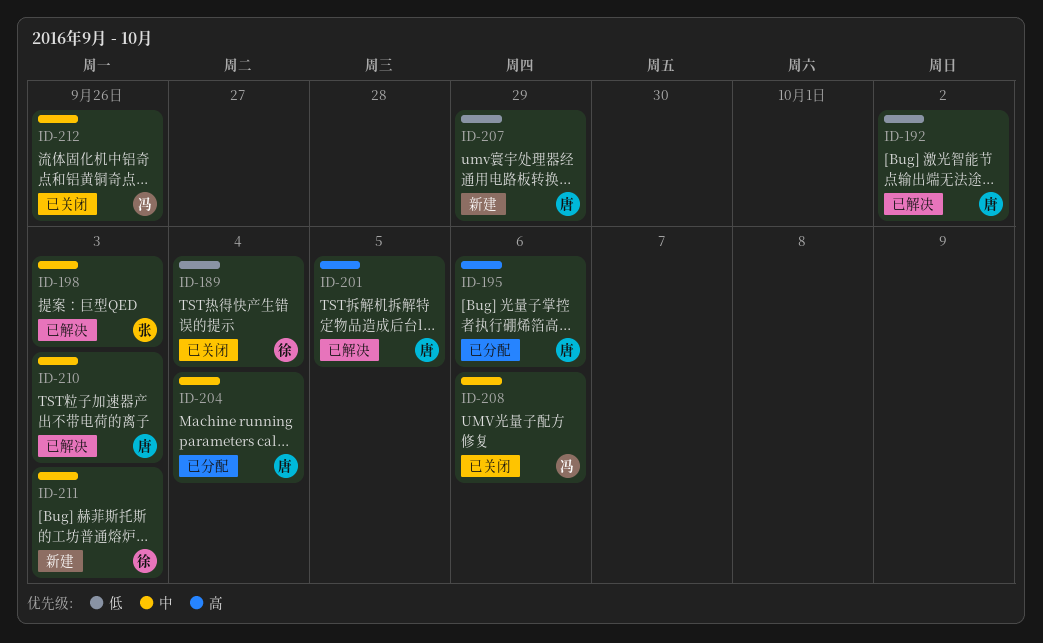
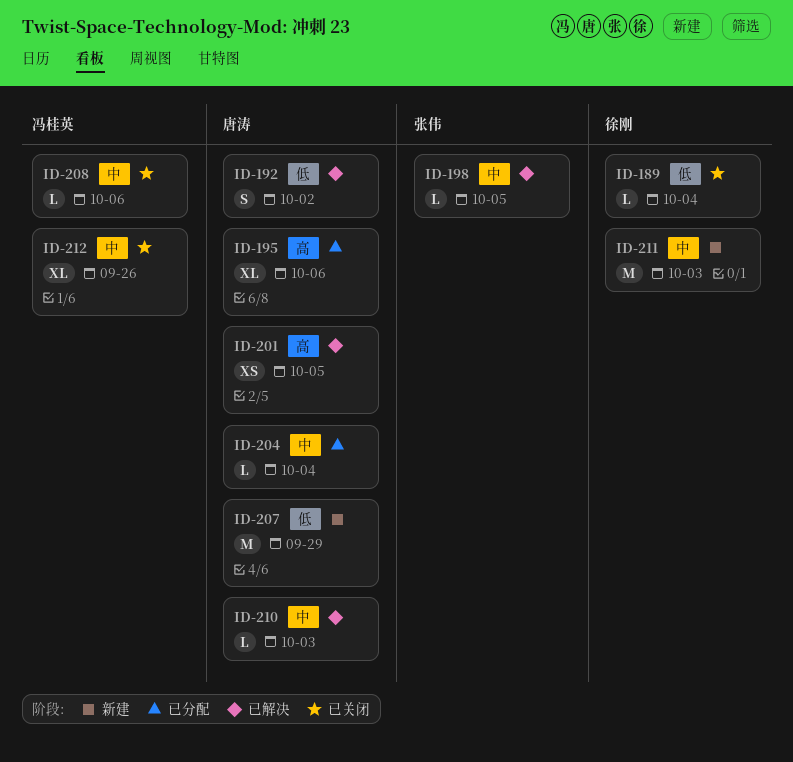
ID-198, due: Oct 3 -> Oct 5

